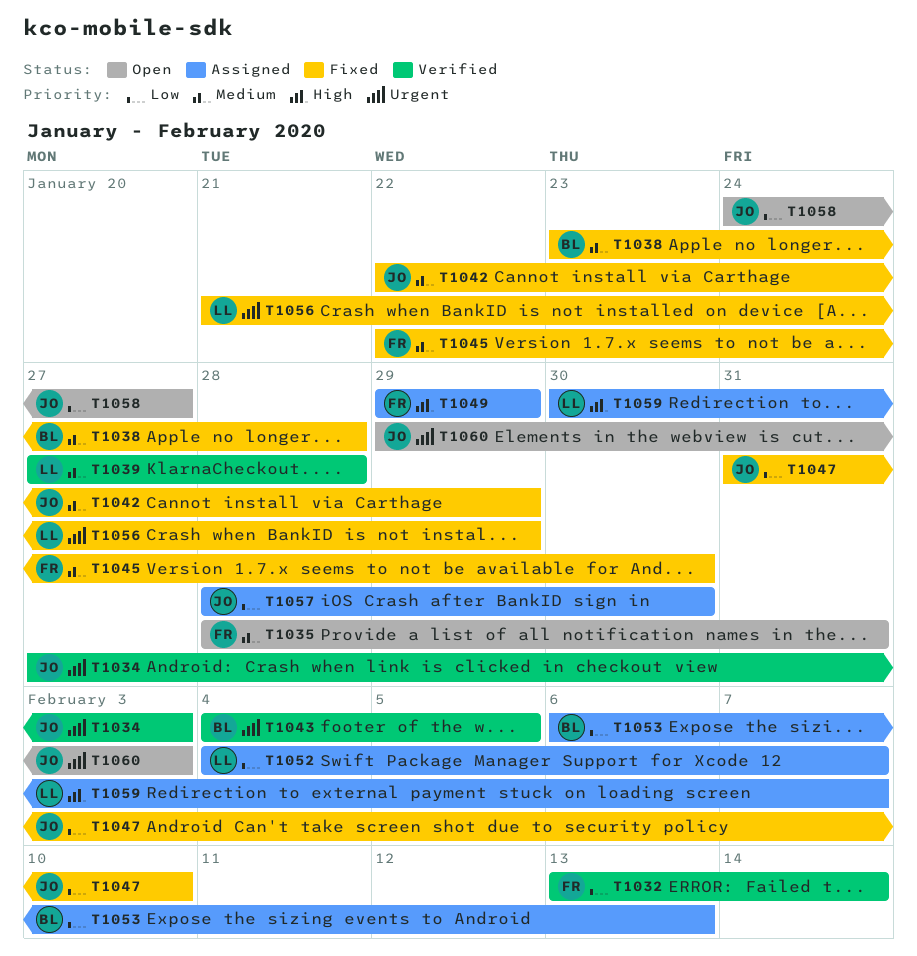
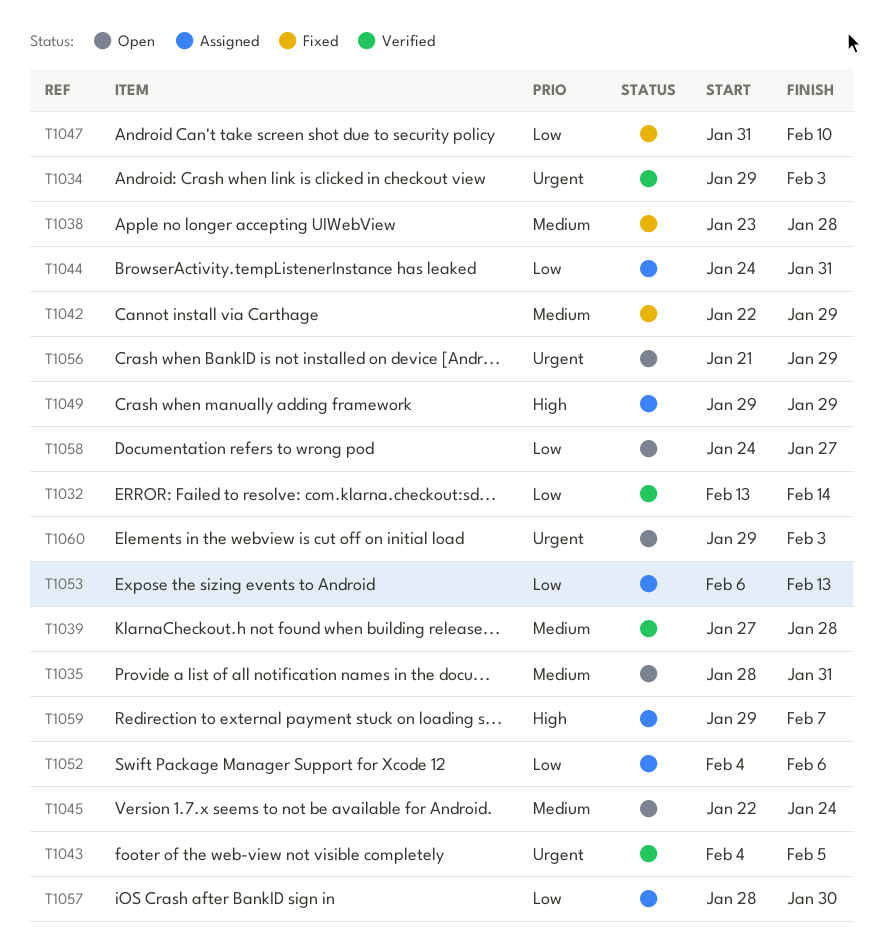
T1034, start: Jan 27 -> Jan 29
T1044: none -> present
T1045, status: Fixed -> Open
T1045, due: Jan 30 -> Jan 24
T1052, due: Feb 7 -> Feb 6
T1056, status: Fixed -> Open
T1059, start: Jan 30 -> Jan 29

